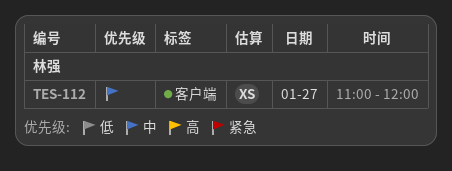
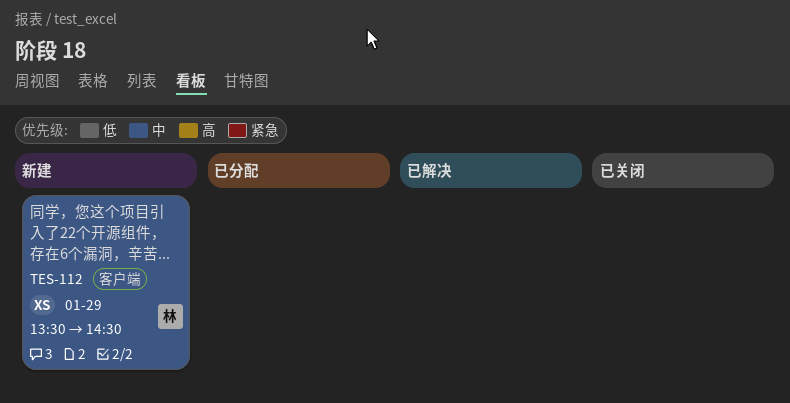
TES-112, day: Jan 27 -> Jan 29
TES-112, begins: 11:00 -> 13:30
TES-112, ends: 12:00 -> 14:30

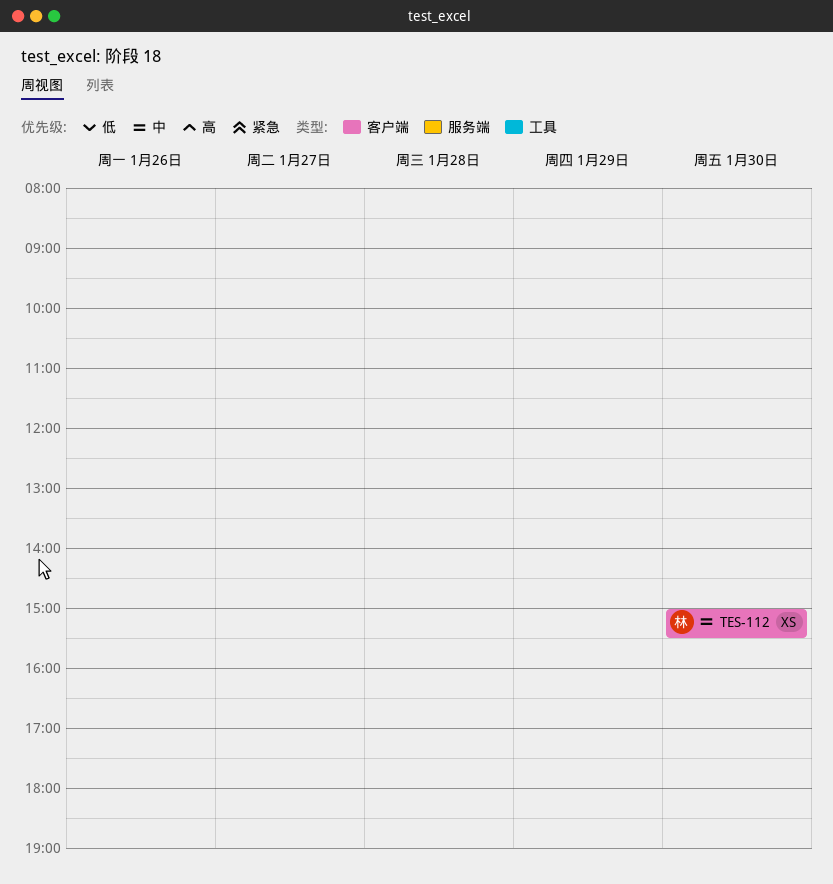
TES-112, day: Jan 29 -> Jan 30
TES-112, begins: 13:30 -> 15:00
TES-112, ends: 14:30 -> 15:30

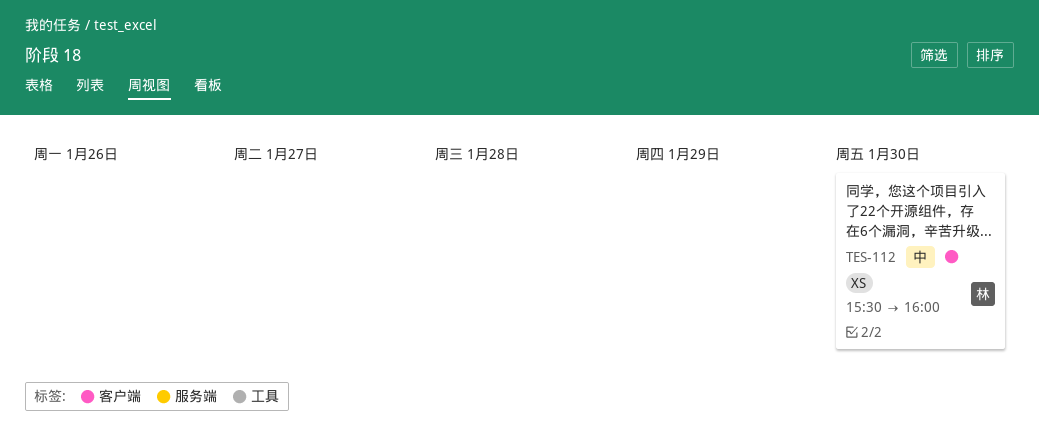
TES-112, begins: 15:00 -> 15:30
TES-112, ends: 15:30 -> 16:00

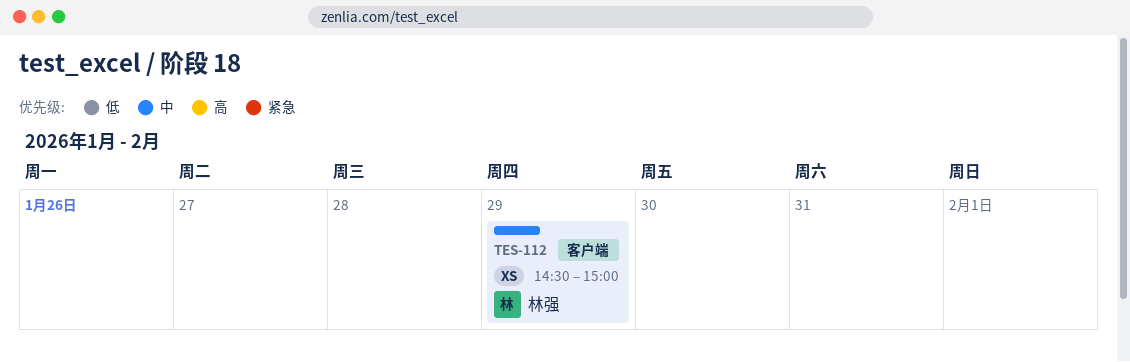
TES-112, day: Jan 30 -> Jan 29
TES-112, begins: 15:30 -> 14:30
TES-112, ends: 16:00 -> 15:00

